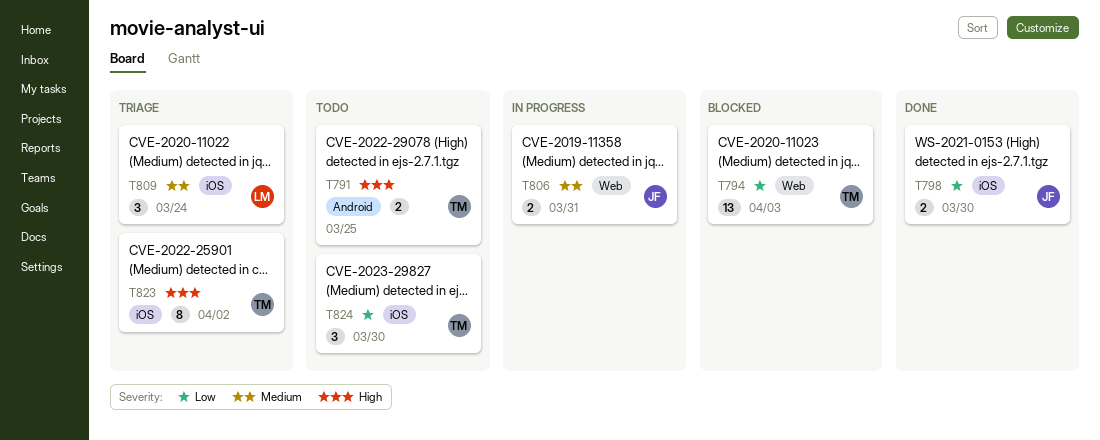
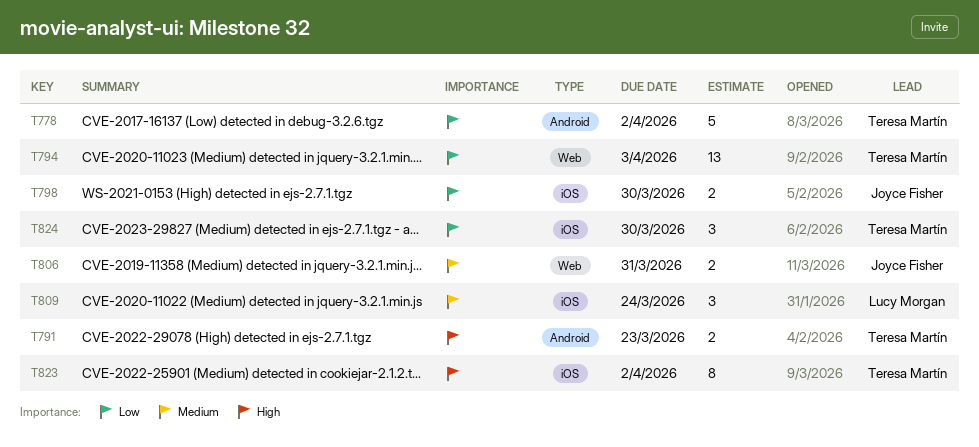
T778: none -> present
T791, due: Mar 25 -> Mar 23

